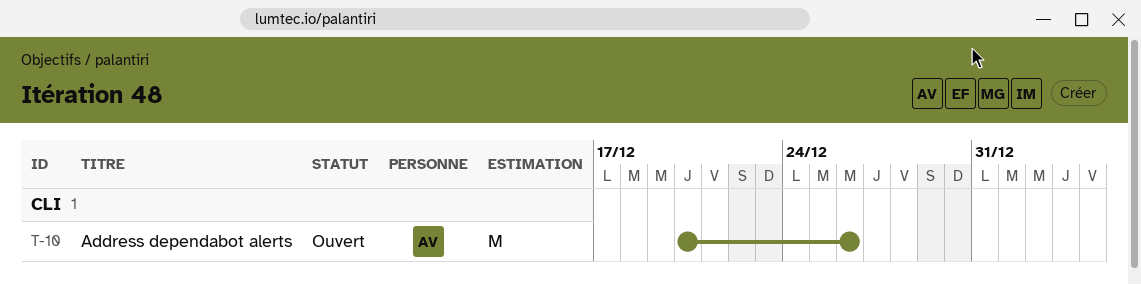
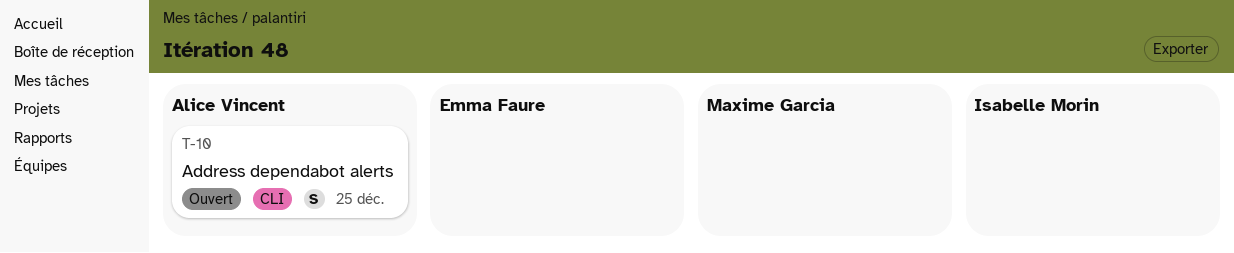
T-10, estimate: M -> S
T-10, due: Dec 26 -> Dec 25

